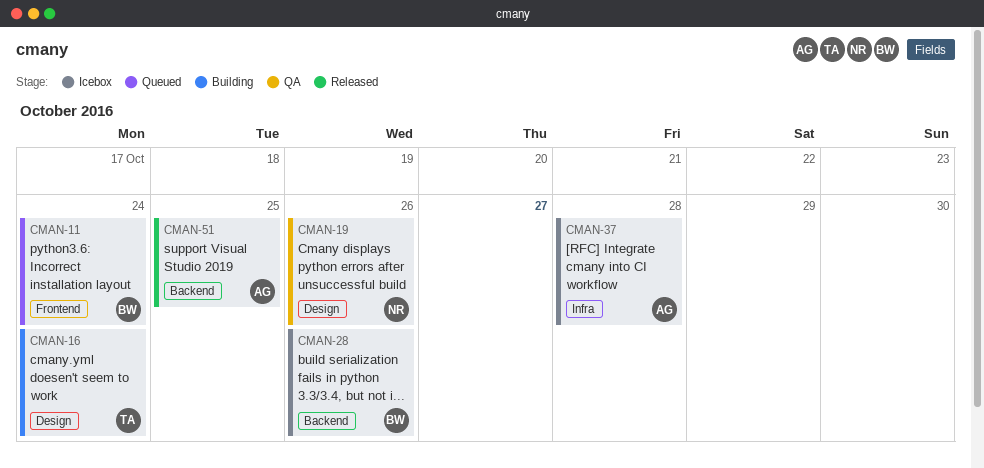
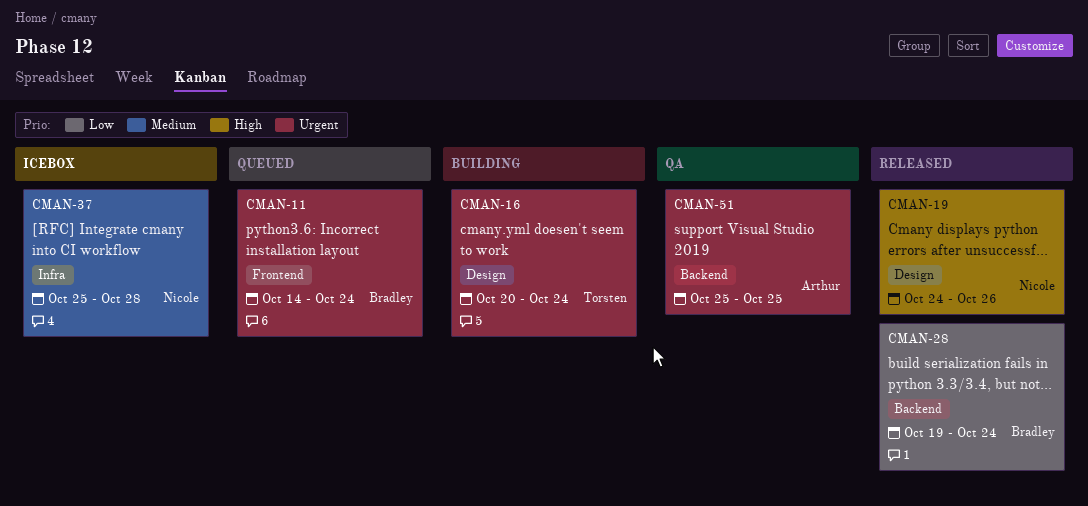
CMAN-19, status: QA -> Released
CMAN-28, status: Icebox -> Released
CMAN-28, due: Oct 26 -> Oct 24
CMAN-37, owner: Arthur -> Nicole
CMAN-51, status: Released -> QA

